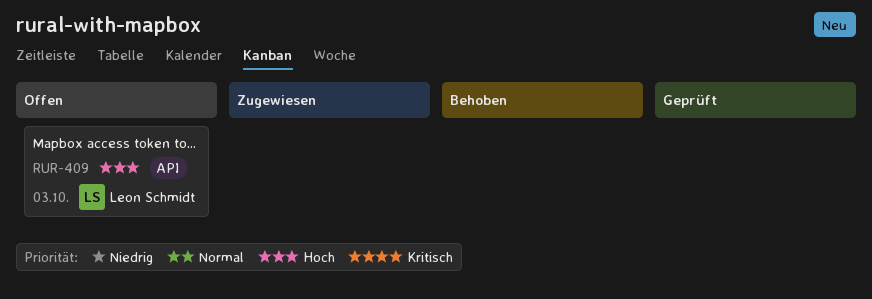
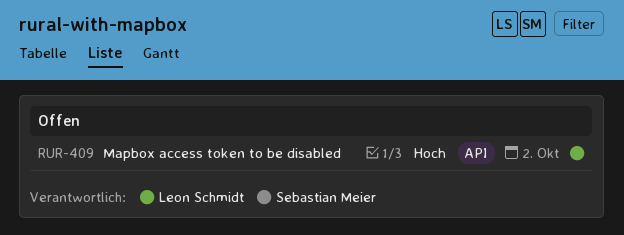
RUR-409, due: Oct 3 -> Oct 2

